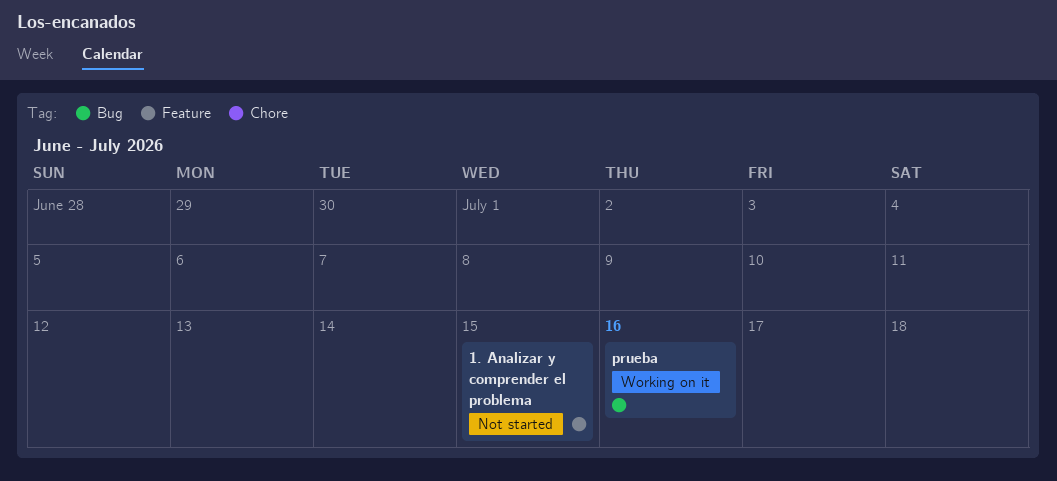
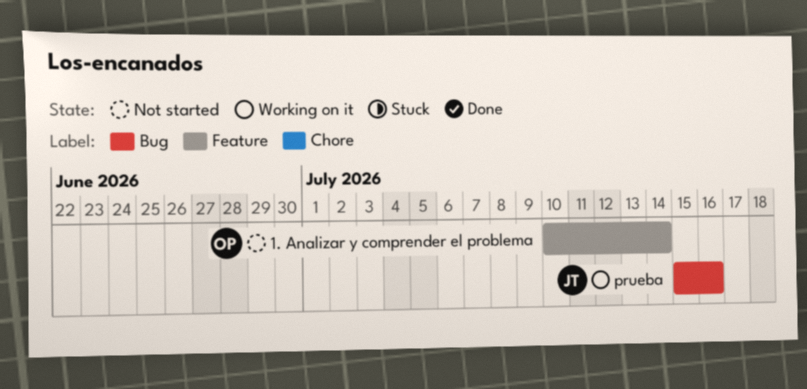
1. Analizar y comprender el problema, due: Jul 15 -> Jul 14

